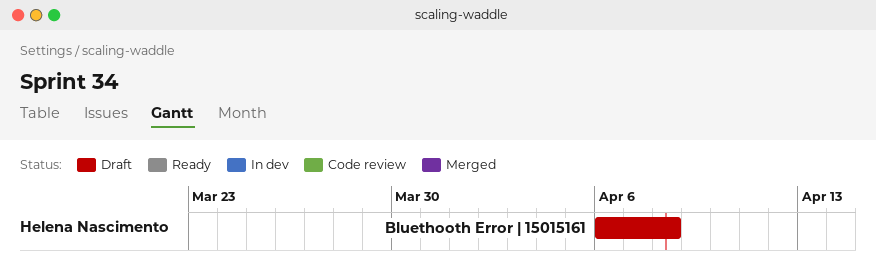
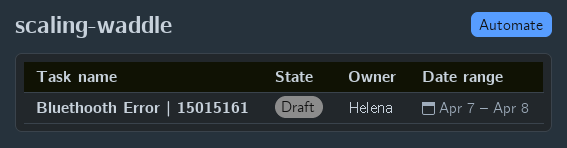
Bluethooth Error | 15015161, start: Apr 6 -> Apr 7

